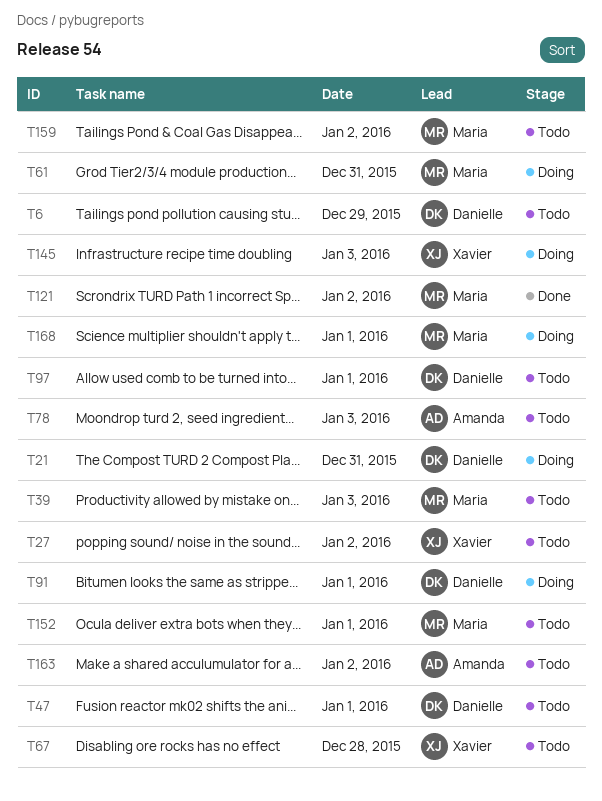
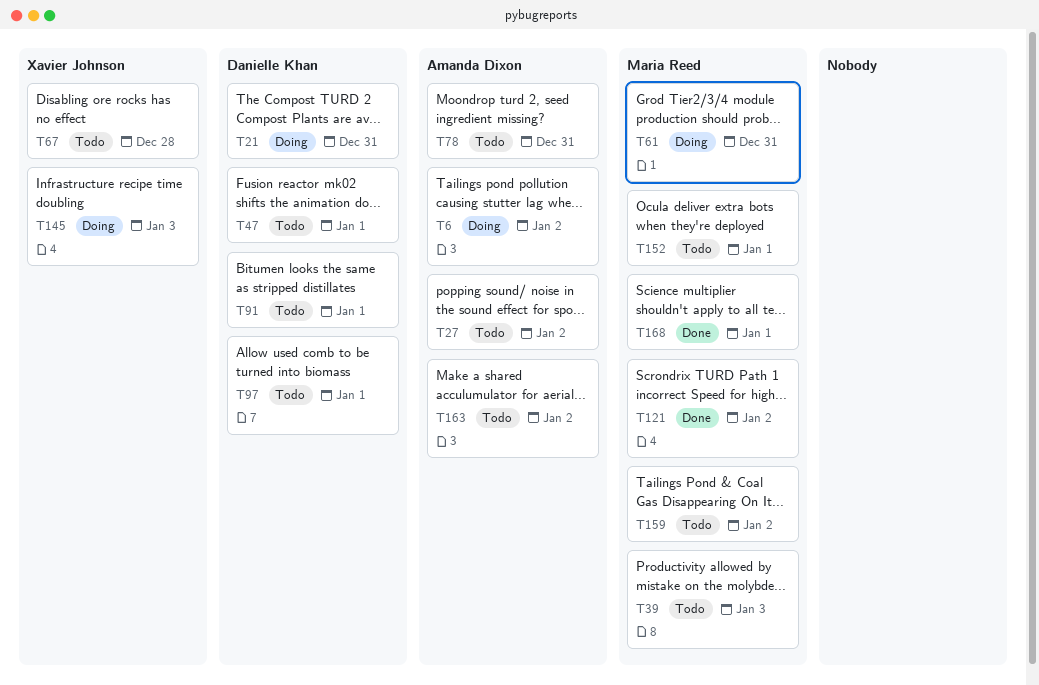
T6, status: Todo -> Doing
T6, owner: Danielle Khan -> Amanda Dixon
T6, day: Dec 29 -> Jan 2
T27, owner: Xavier Johnson -> Amanda Dixon
T78, day: Jan 3 -> Dec 31
T91, status: Doing -> Todo
T168, status: Doing -> Done

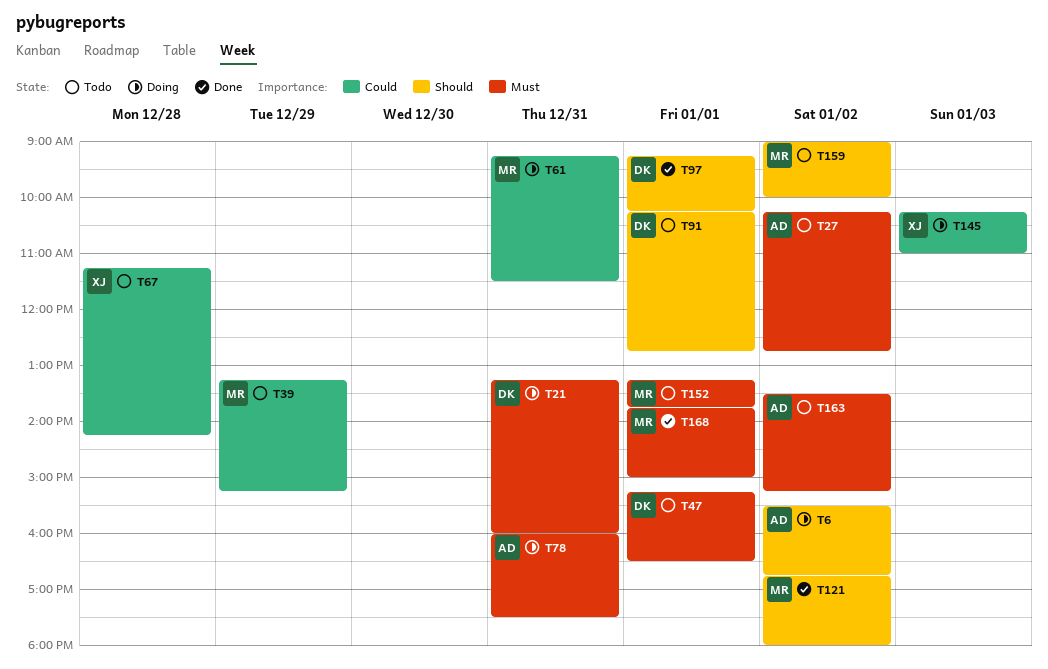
T39, day: Jan 3 -> Dec 29
T78, status: Todo -> Doing
T97, status: Todo -> Done

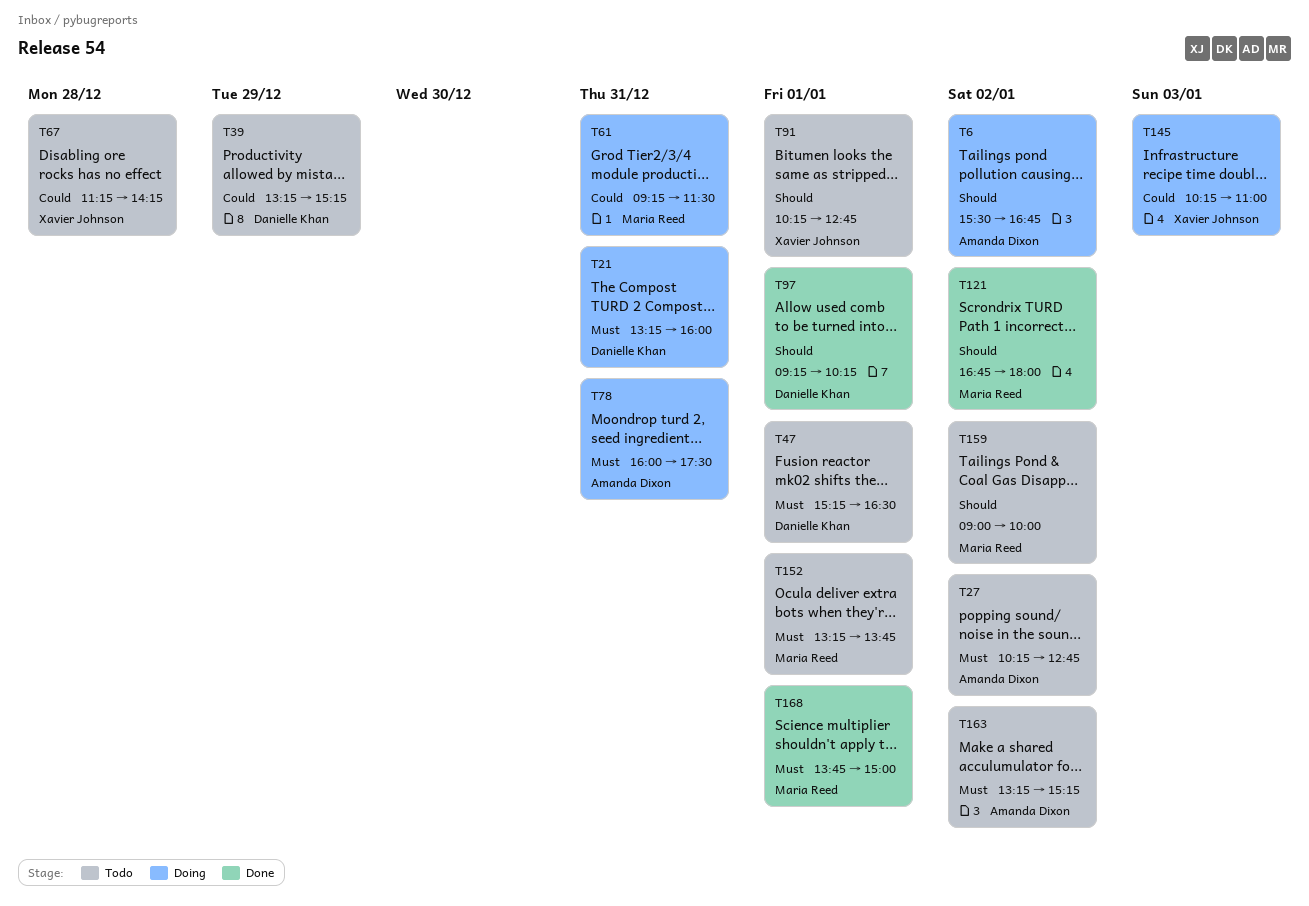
T39, owner: Maria Reed -> Danielle Khan
T91, owner: Danielle Khan -> Xavier Johnson
T163, begins: 13:30 -> 13:15

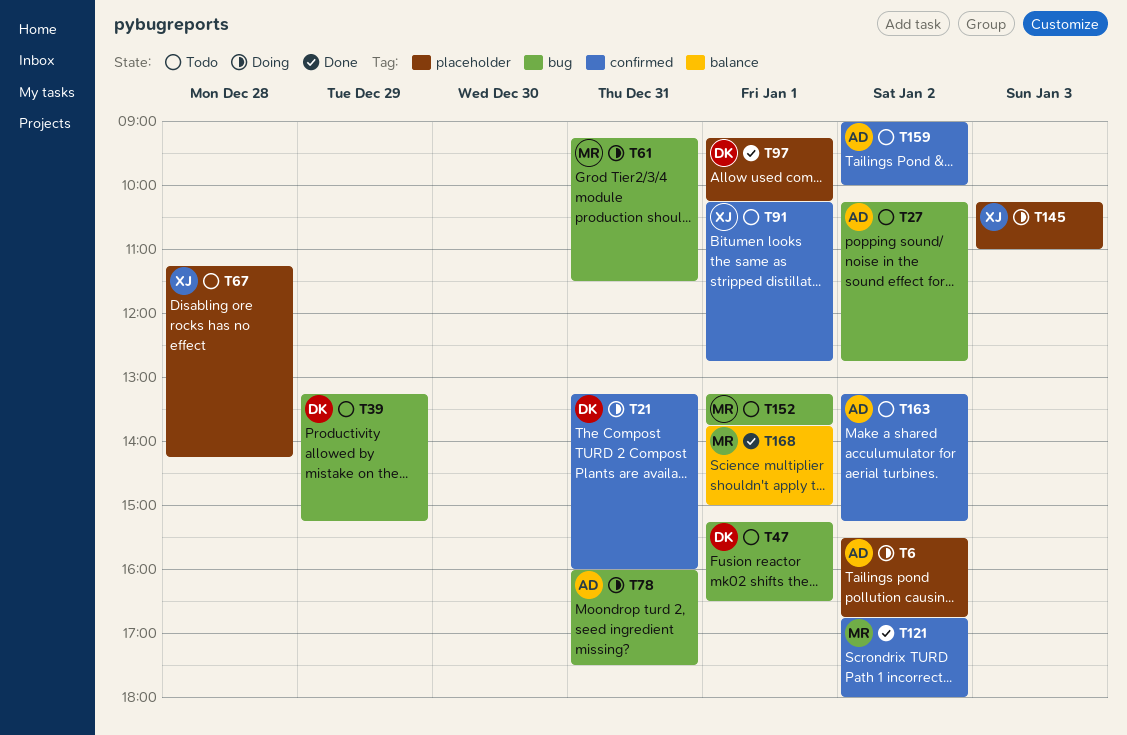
T159, owner: Maria Reed -> Amanda Dixon

